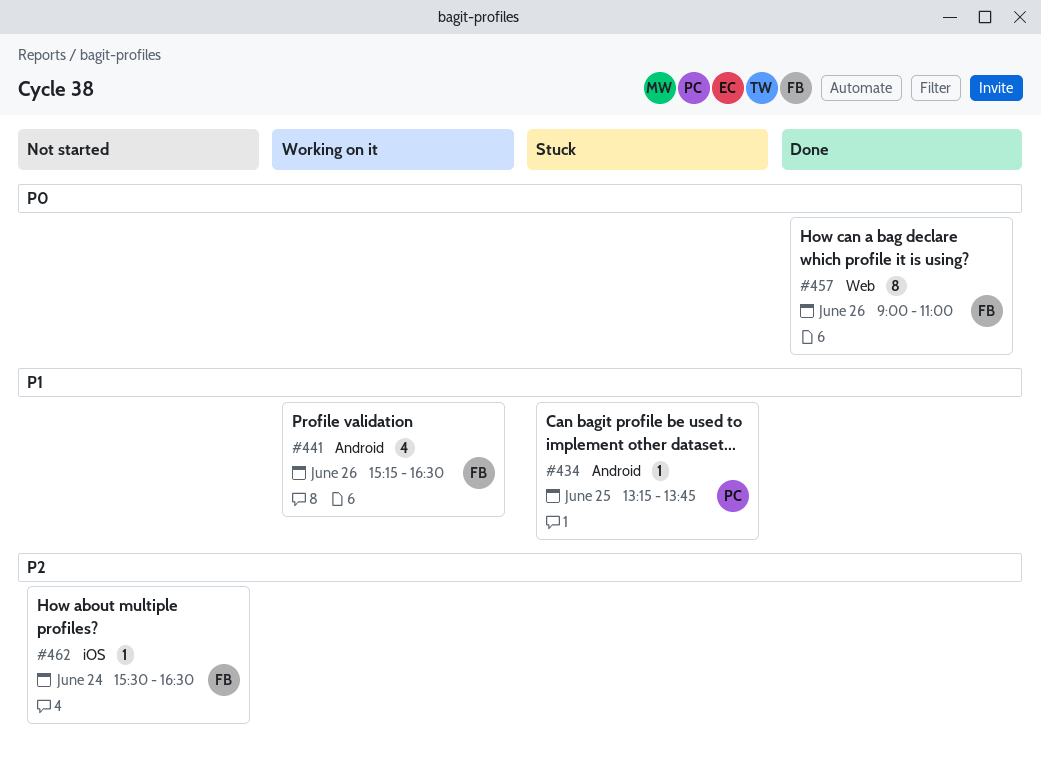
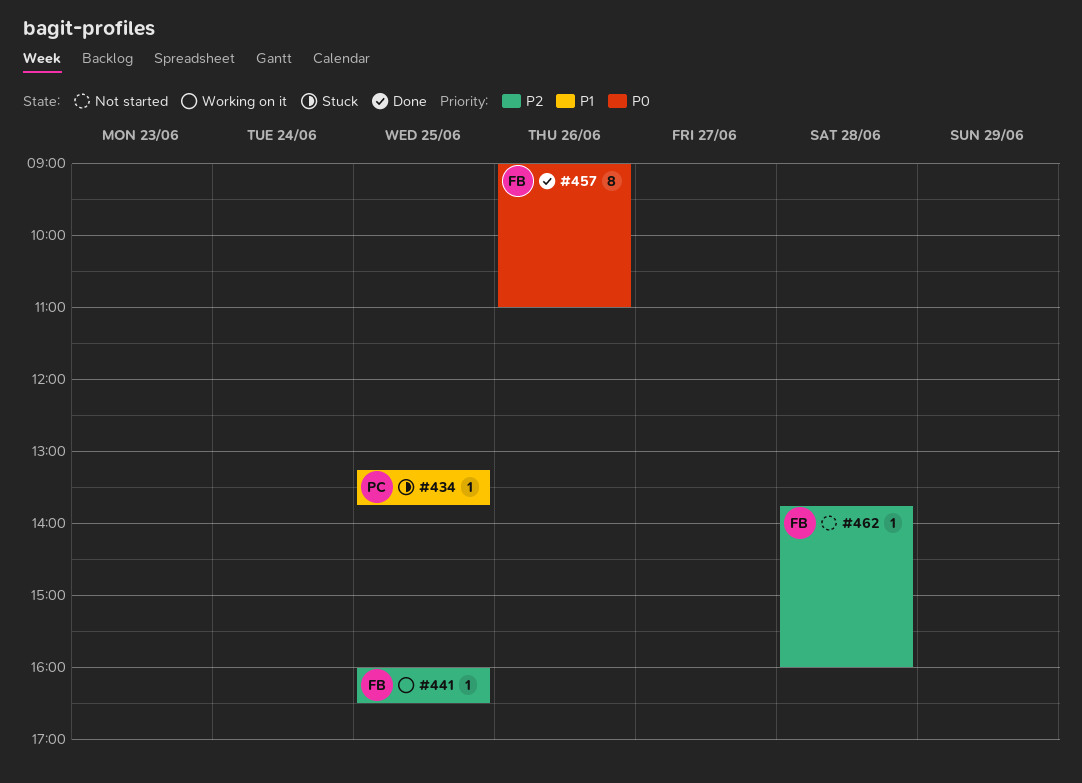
#441, priority: P1 -> P2
#441, estimate: 4 -> 1
#441, day: Jun 26 -> Jun 25
#441, begins: 15:15 -> 16:00
#462, day: Jun 24 -> Jun 28
#462, begins: 15:30 -> 13:45
#462, ends: 16:30 -> 16:00

